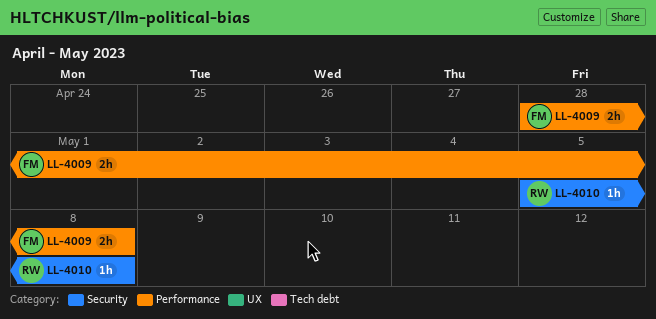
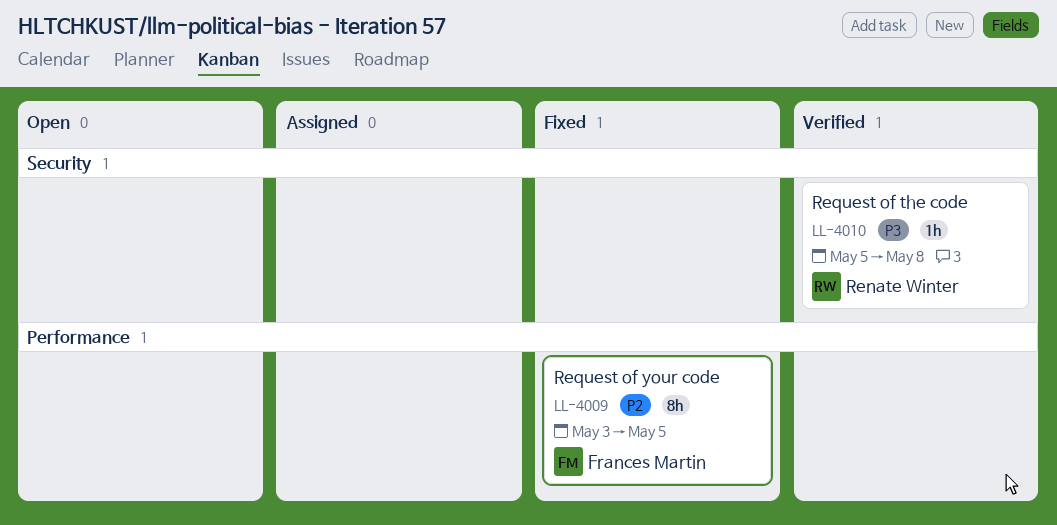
LL-4009, estimate: 2h -> 8h
LL-4009, start: Apr 28 -> May 3
LL-4009, due: May 8 -> May 5

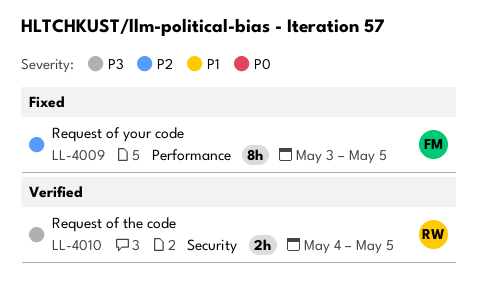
LL-4010, estimate: 1h -> 2h
LL-4010, start: May 5 -> May 4
LL-4010, due: May 8 -> May 5

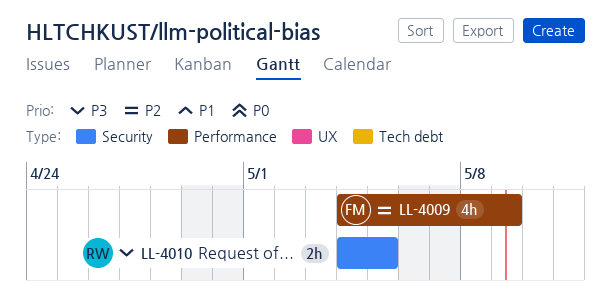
LL-4009, estimate: 8h -> 4h
LL-4009, start: May 3 -> May 4
LL-4009, due: May 5 -> May 9

